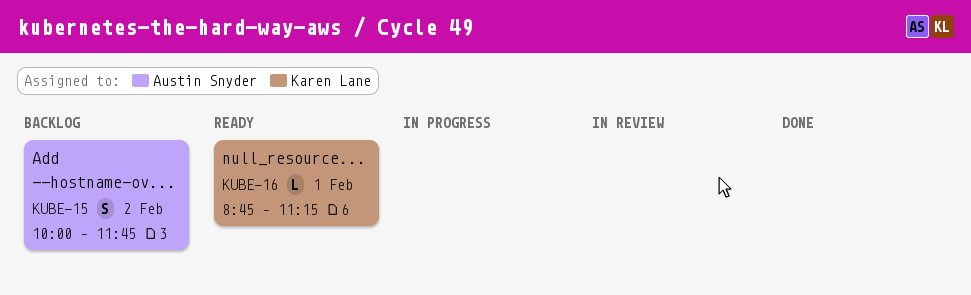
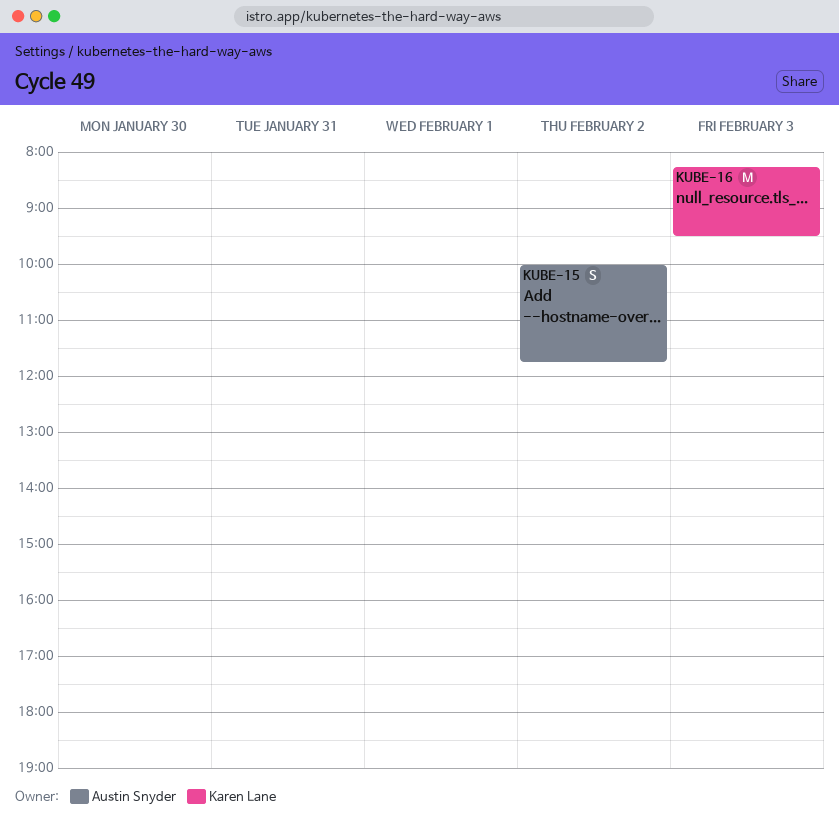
KUBE-16, estimate: L -> M
KUBE-16, day: Feb 1 -> Feb 3
KUBE-16, begins: 08:45 -> 08:15
KUBE-16, ends: 11:15 -> 09:30

